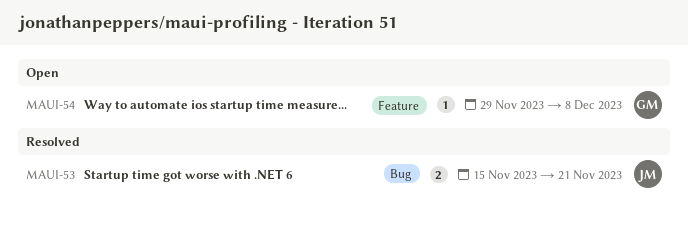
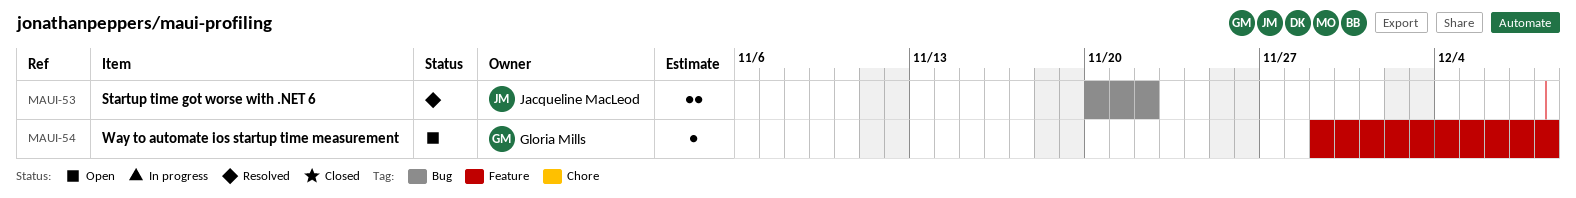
MAUI-53, start: Nov 15 -> Nov 20
MAUI-53, due: Nov 21 -> Nov 22

